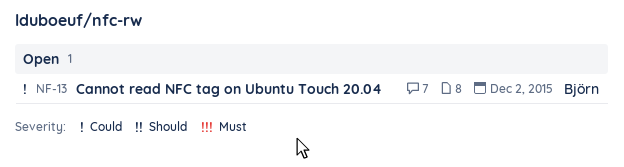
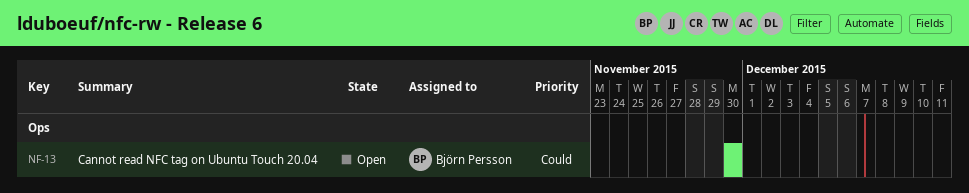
NF-13, due: Dec 2 -> Nov 30

